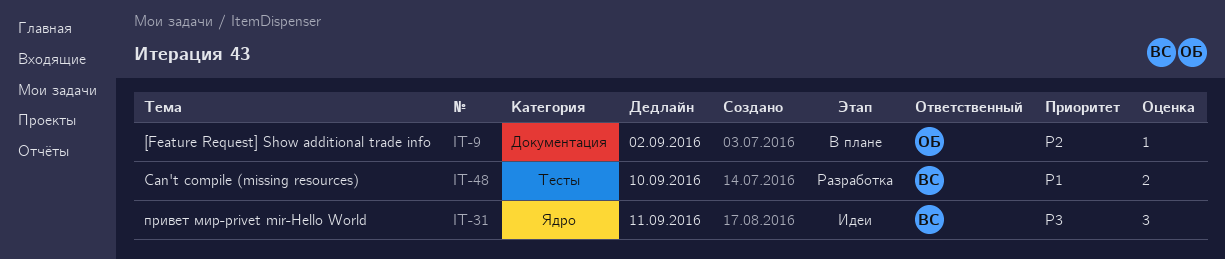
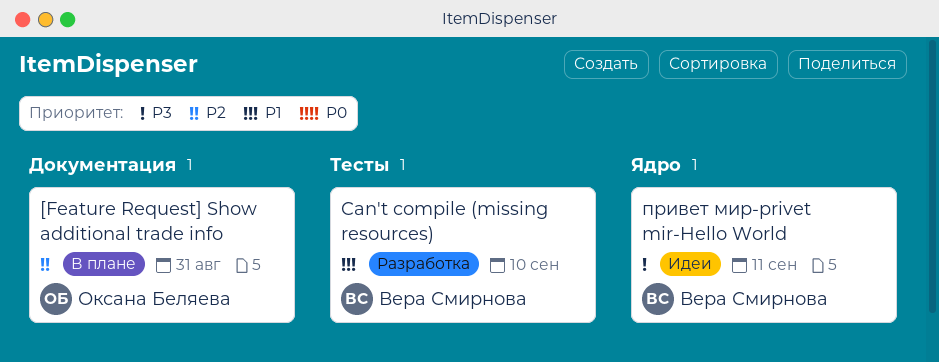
[Feature Request] Show additional trade info, due: Sep 2 -> Aug 31

